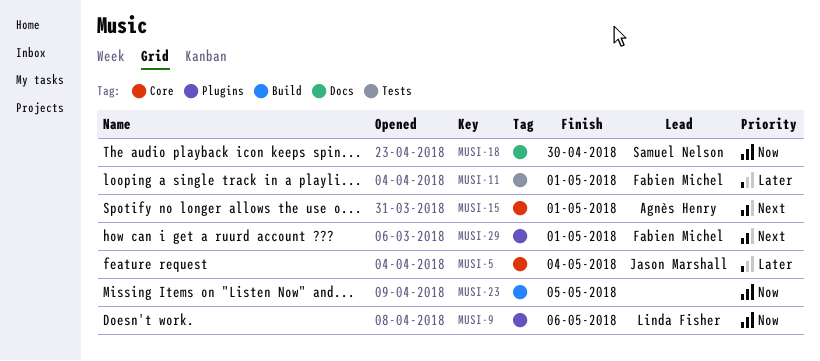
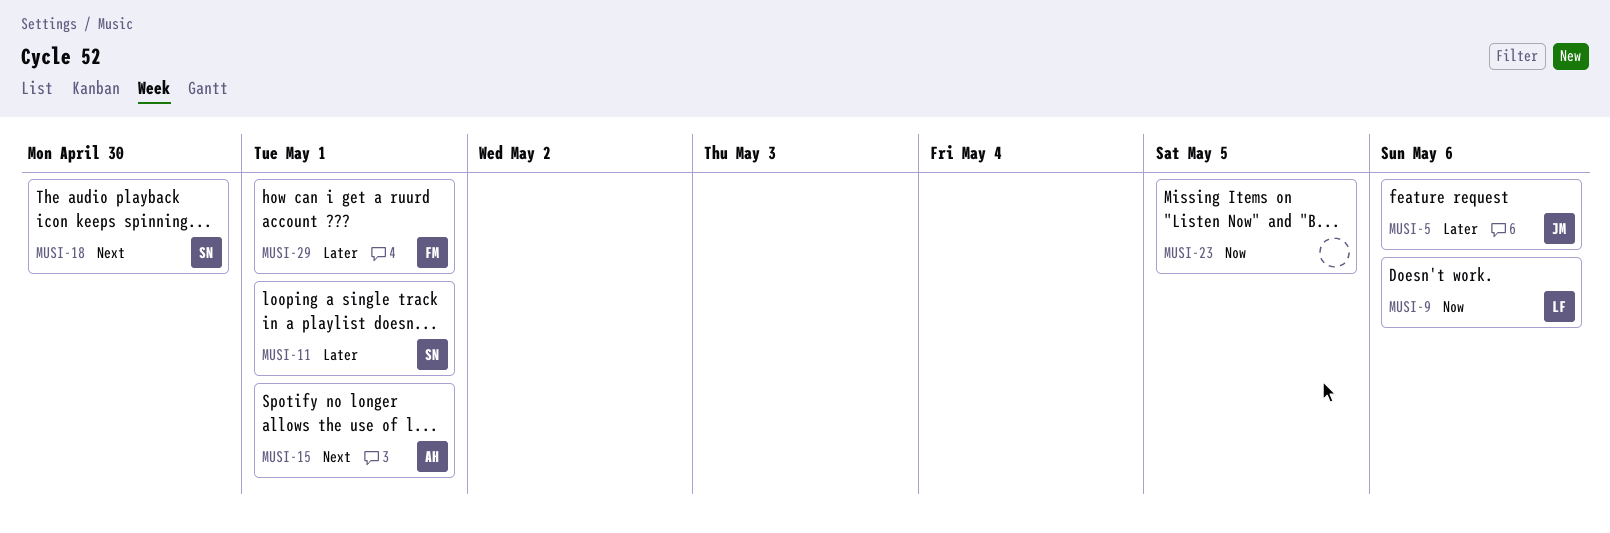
MUSI-5, due: May 4 -> May 6
MUSI-11, owner: Fabien Michel -> Samuel Nelson
MUSI-18, priority: Now -> Next
MUSI-29, priority: Next -> Later

